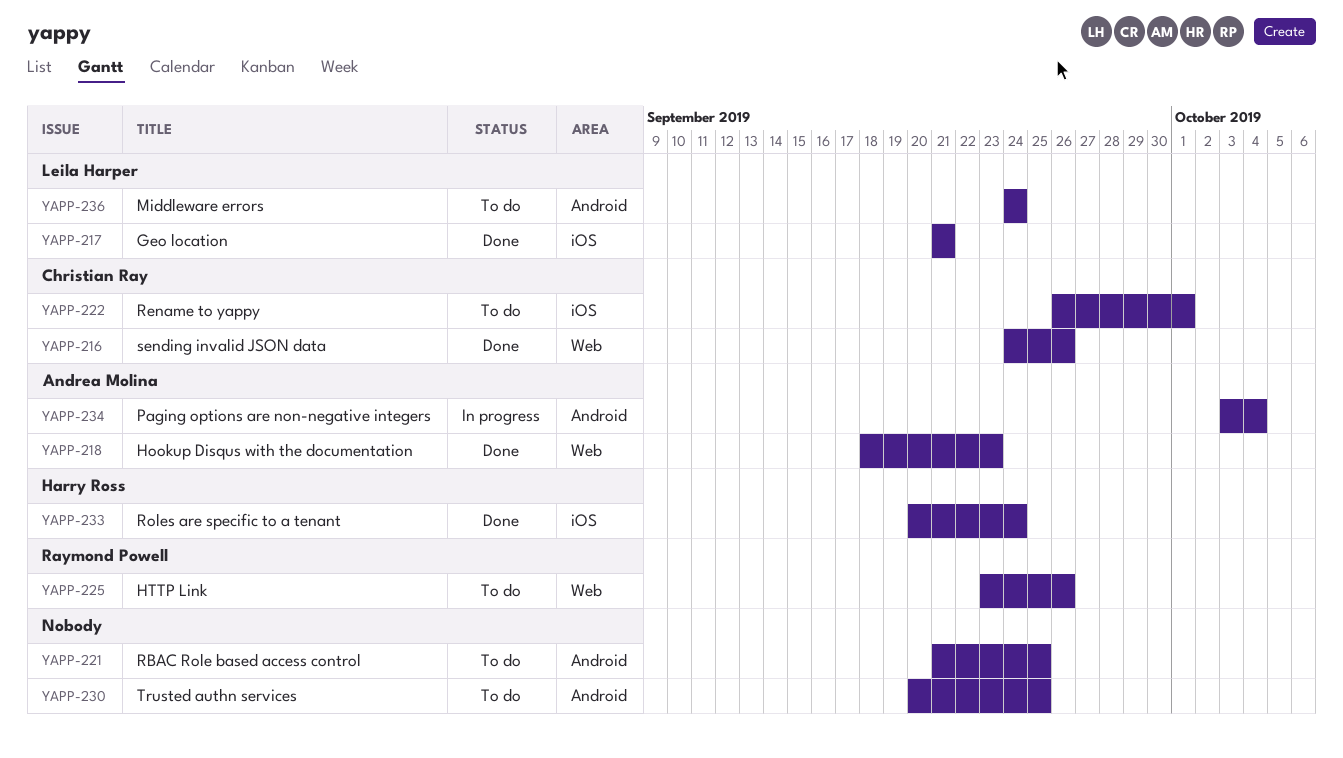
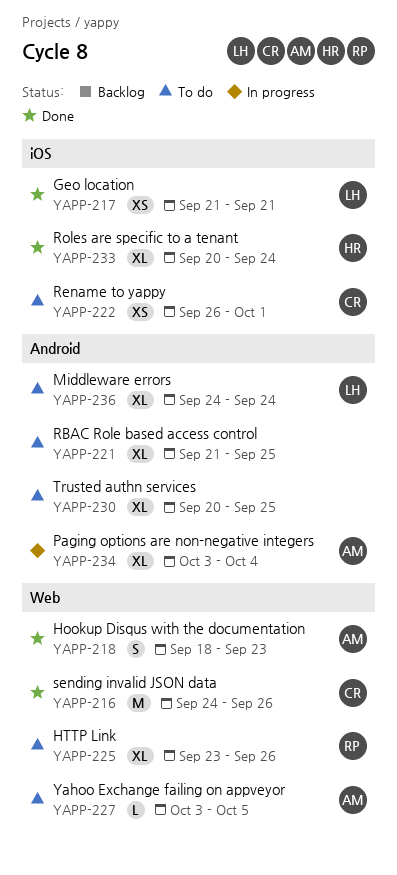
YAPP-227: none -> present

